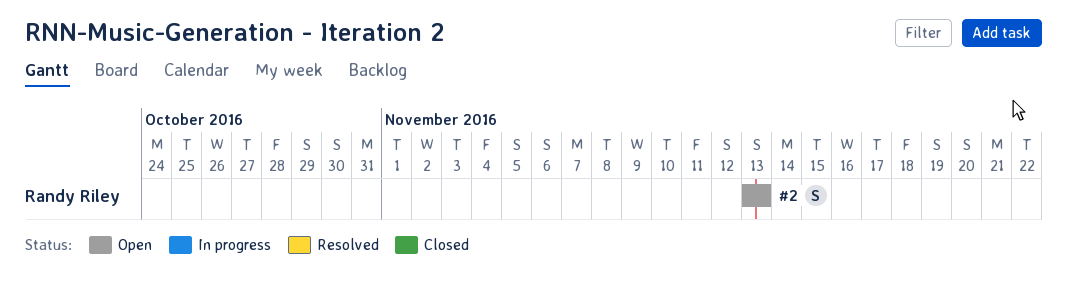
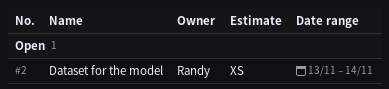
#2, estimate: S -> XS
#2, due: Nov 13 -> Nov 14

